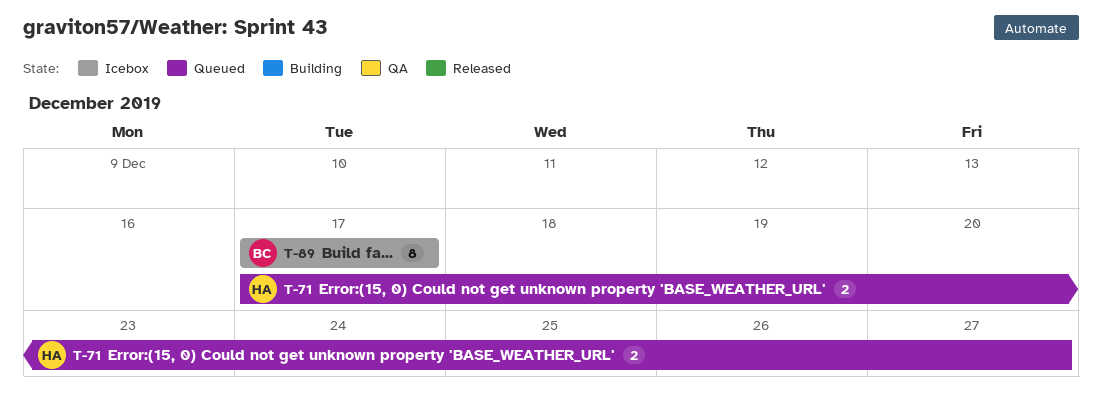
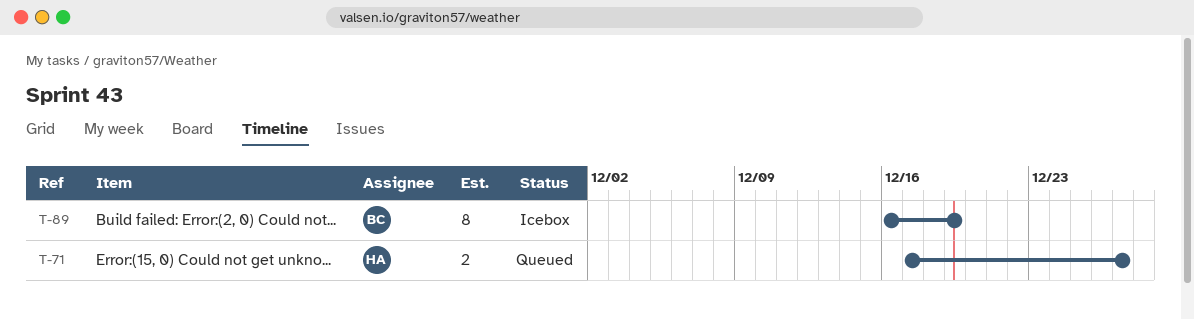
T-89, start: Dec 17 -> Dec 16
T-89, due: Dec 17 -> Dec 19

